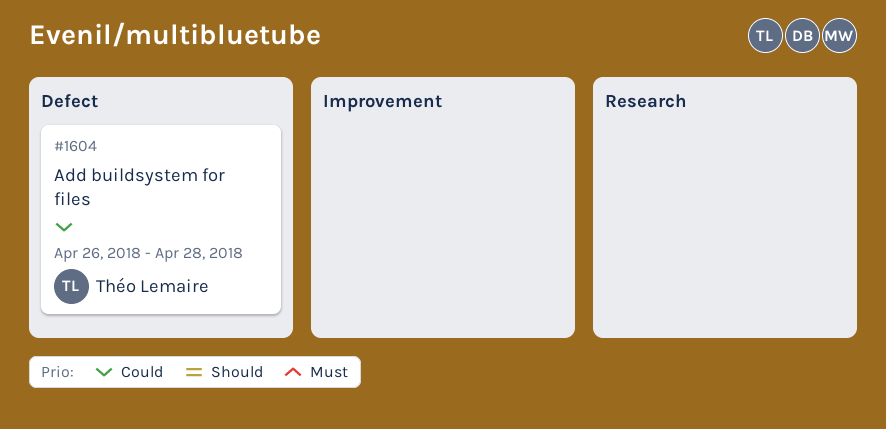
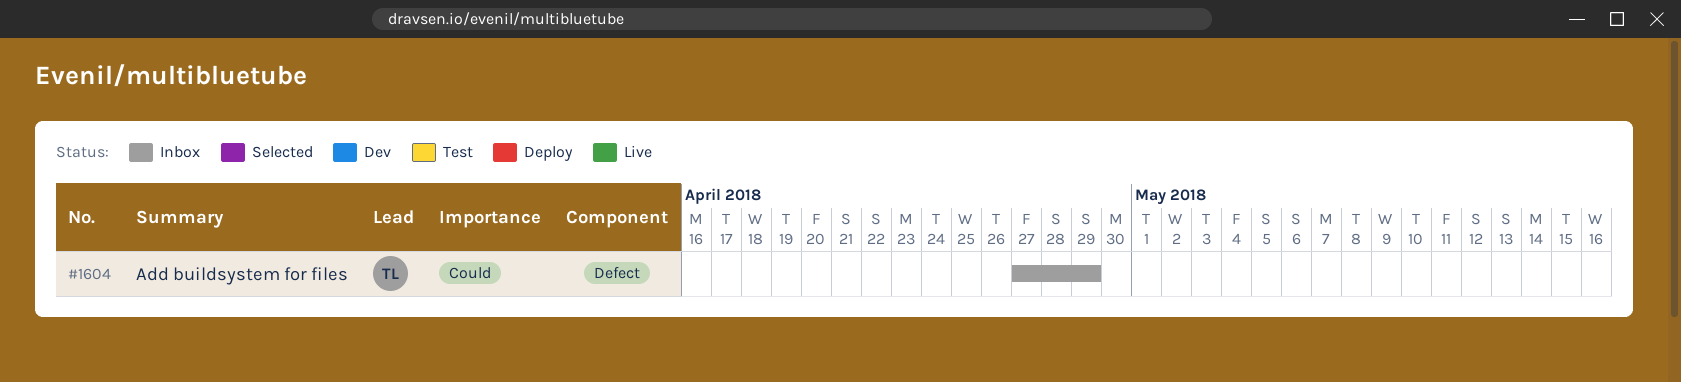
#1604, start: Apr 26 -> Apr 27
#1604, due: Apr 28 -> Apr 29

